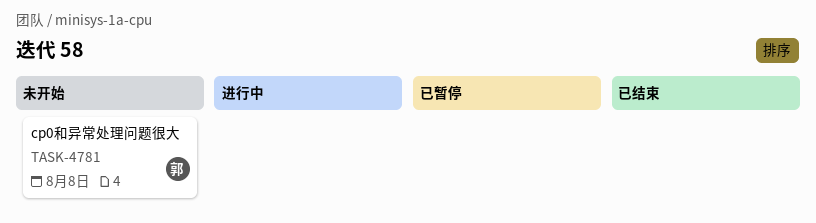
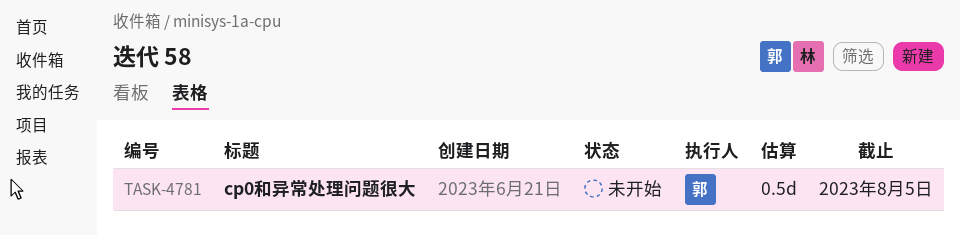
TASK-4781, due: Aug 8 -> Aug 5

